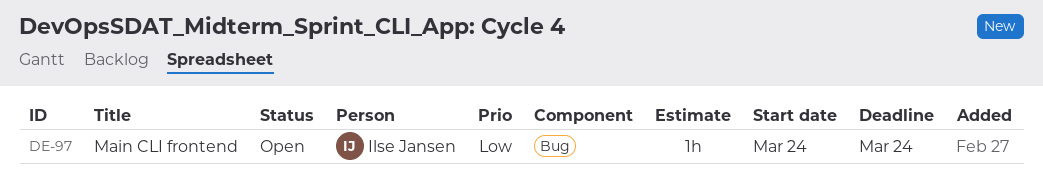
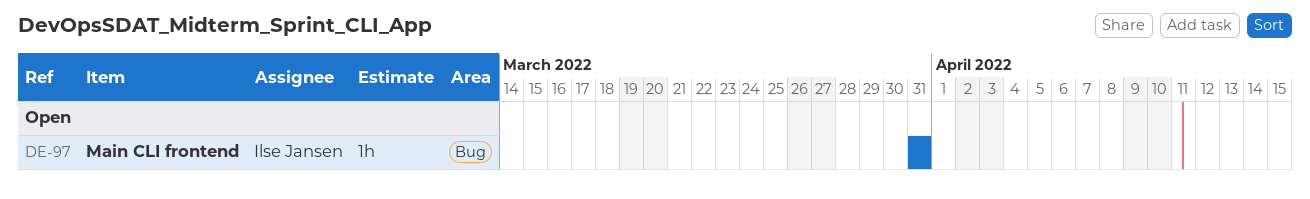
DE-97, start: Mar 24 -> Mar 31
DE-97, due: Mar 24 -> Mar 31

